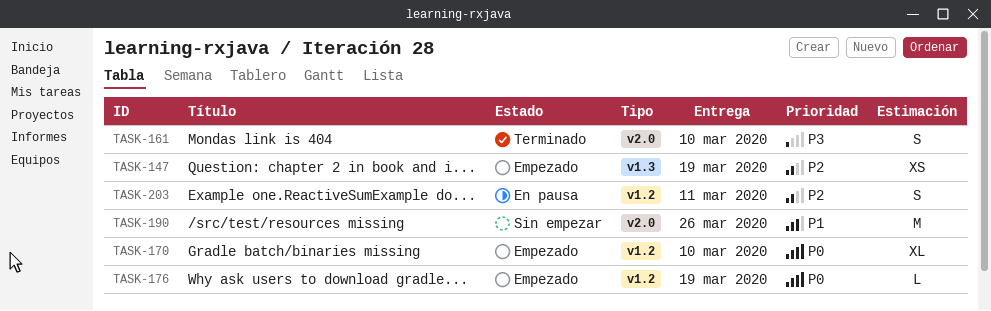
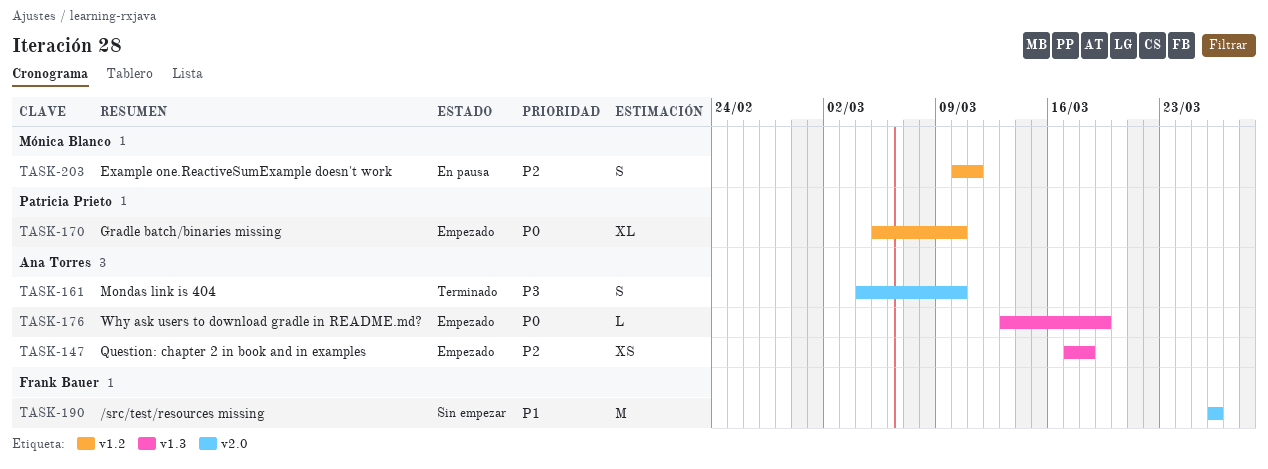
TASK-147, due: Mar 19 -> Mar 18
TASK-176, label: v1.2 -> v1.3

